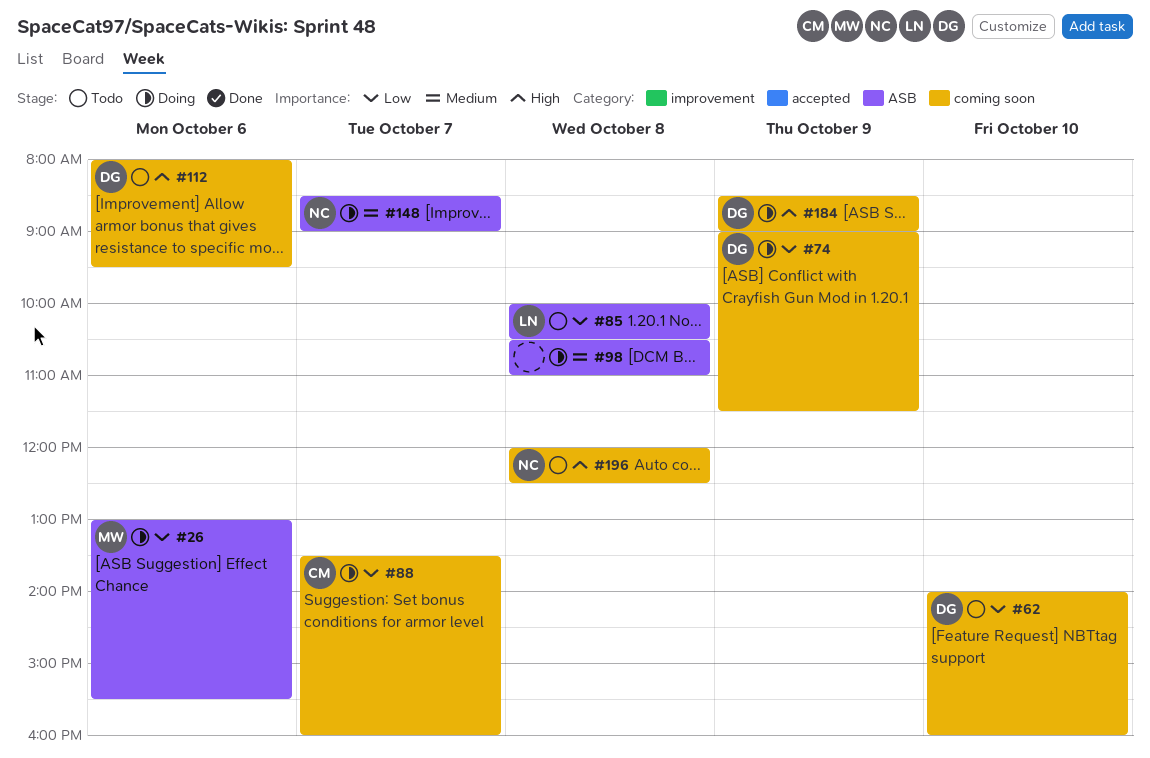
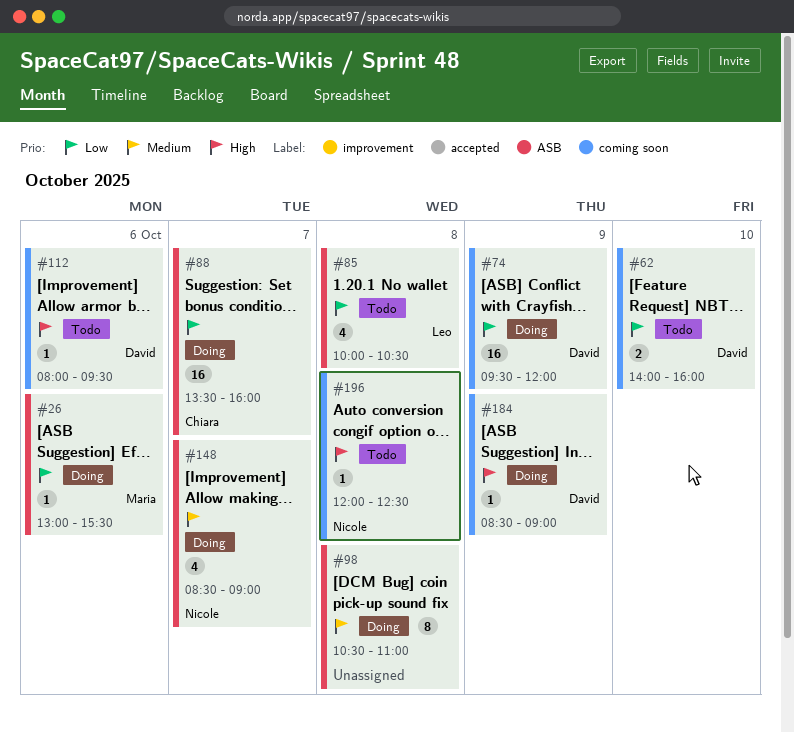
#74, begins: 09:00 -> 09:30
#74, ends: 11:30 -> 12:00
#88, label: coming soon -> ASB

